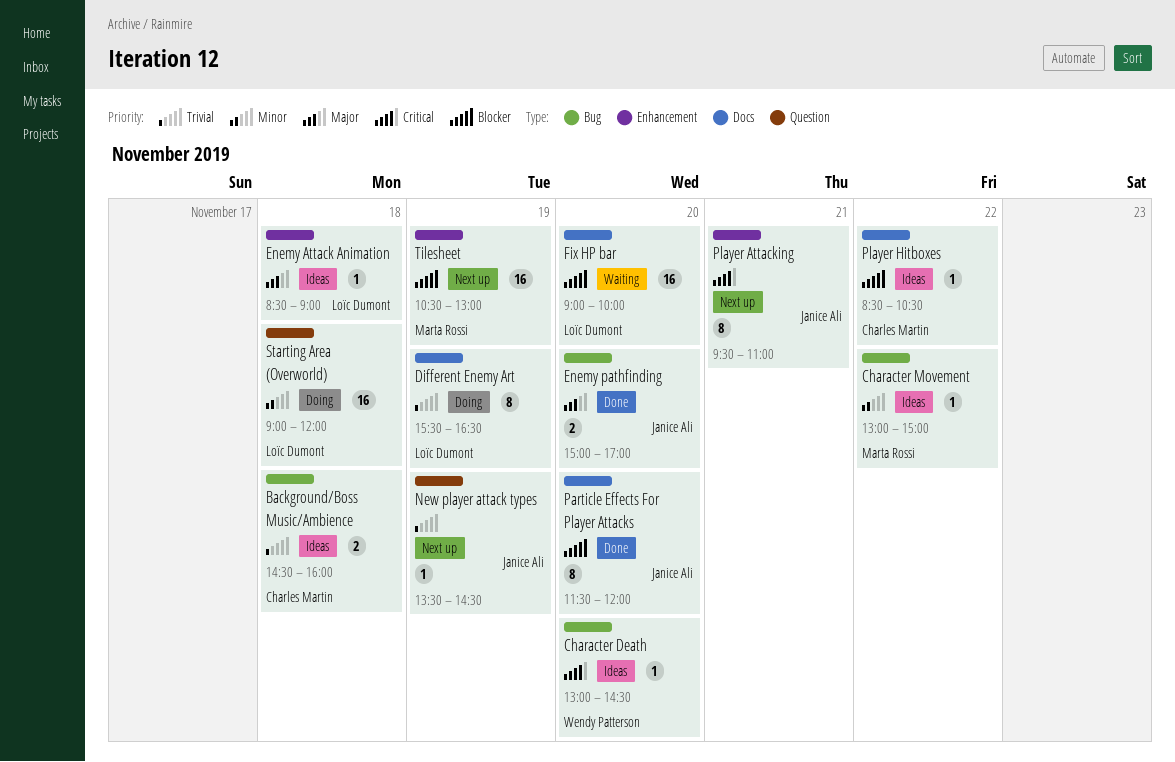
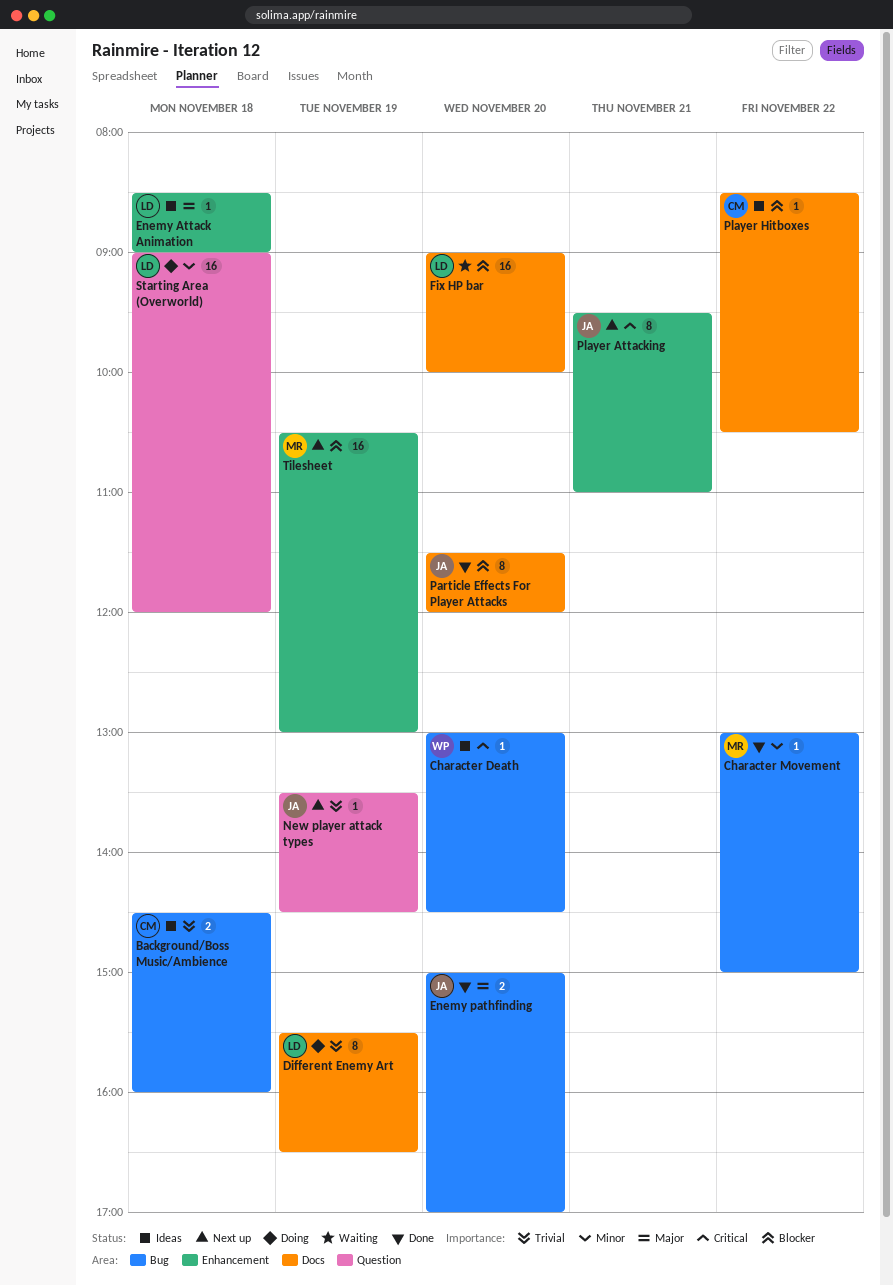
Character Movement, status: Ideas -> Done

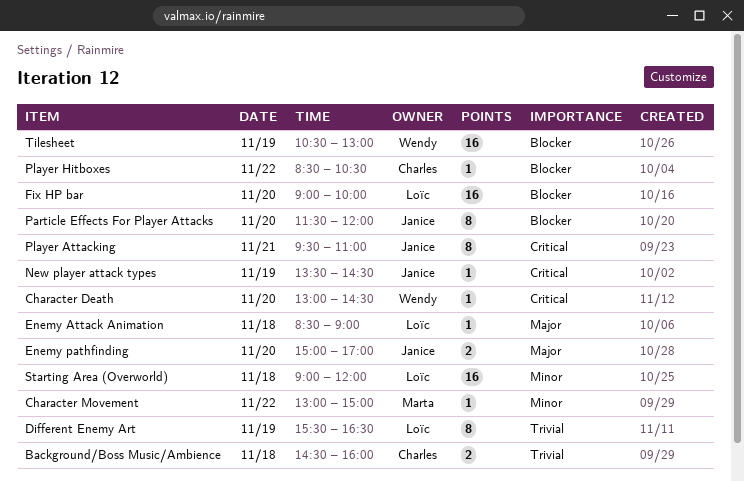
New player attack types, priority: Trivial -> Critical
Tilesheet, owner: Marta -> Wendy

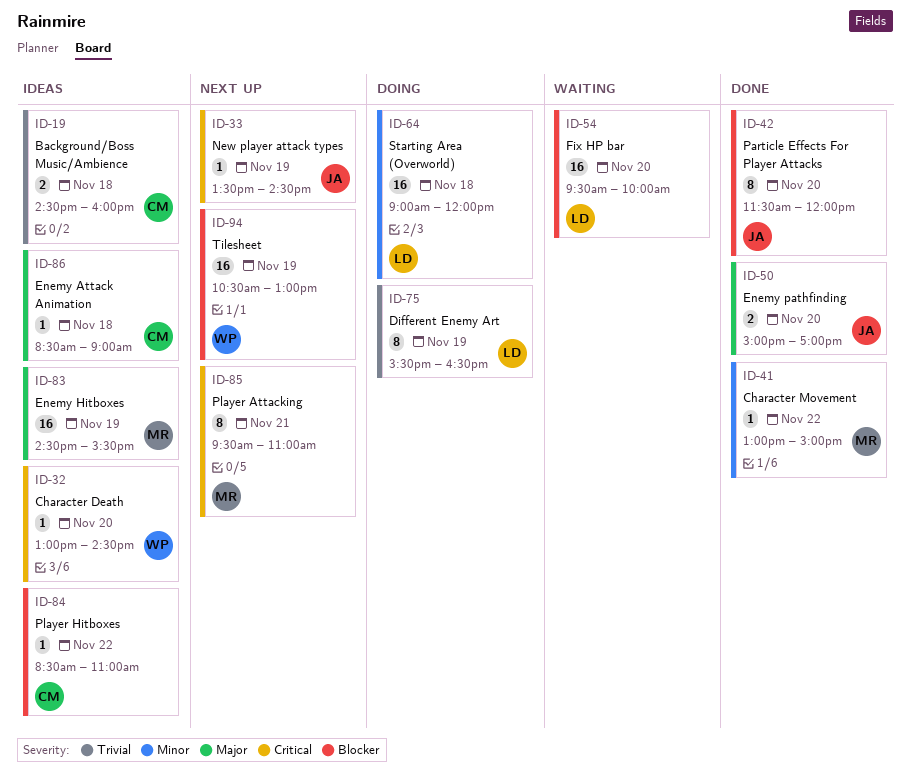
Enemy Attack Animation, owner: Loïc -> Charles
Enemy Hitboxes: none -> present
Fix HP bar, begins: 09:00 -> 09:30
Player Attacking, owner: Janice -> Marta
Player Hitboxes, ends: 10:30 -> 11:00

